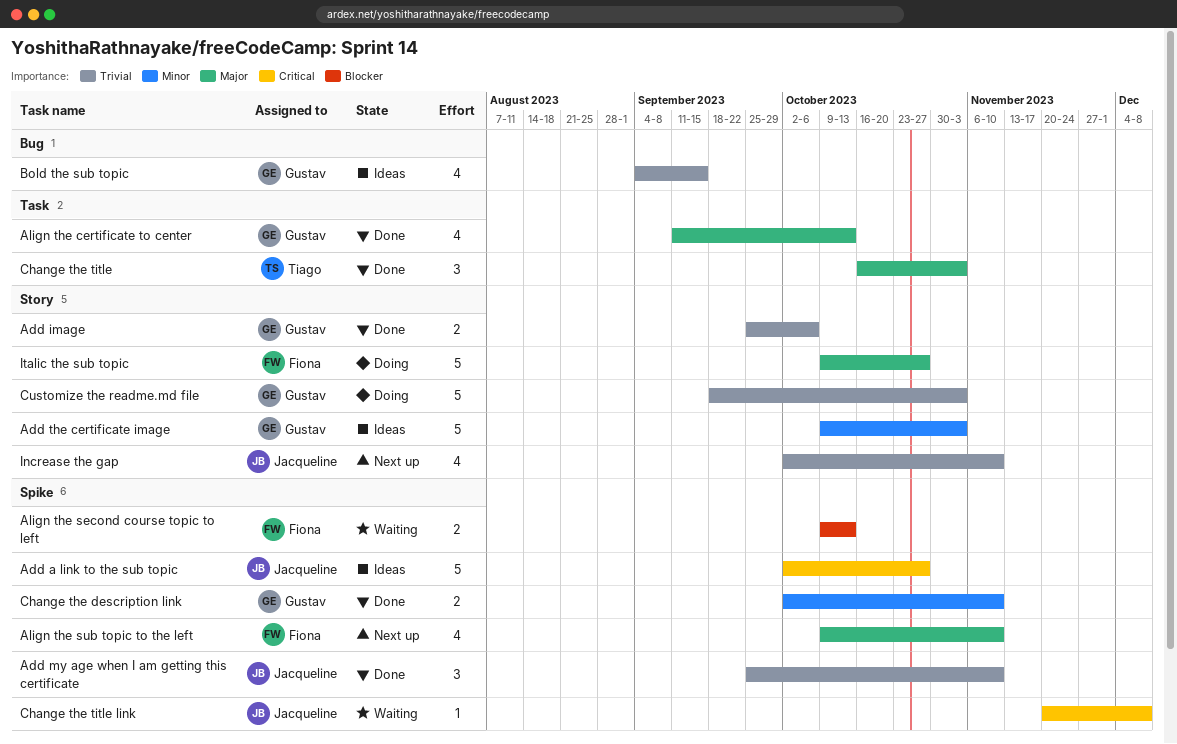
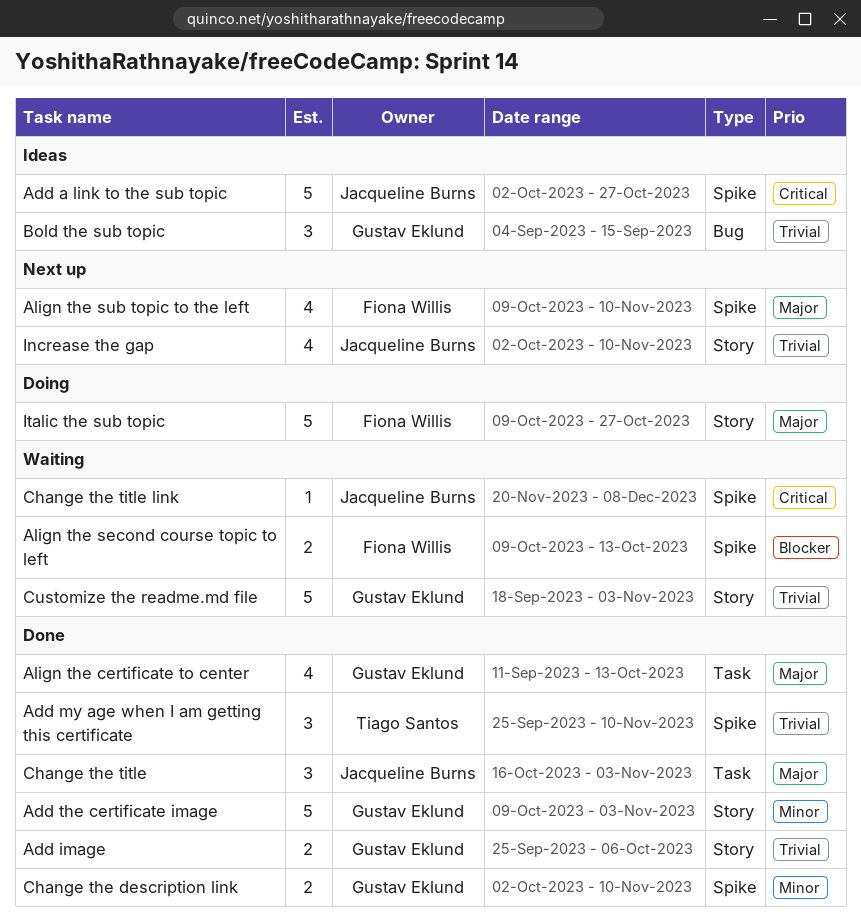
Add my age when I am getting this certificate, owner: Jacqueline Burns -> Tiago Santos
Add the certificate image, status: Ideas -> Done
Bold the sub topic, estimate: 4 -> 3
Change the title, owner: Tiago Santos -> Jacqueline Burns
Customize the readme.md file, status: Doing -> Waiting

